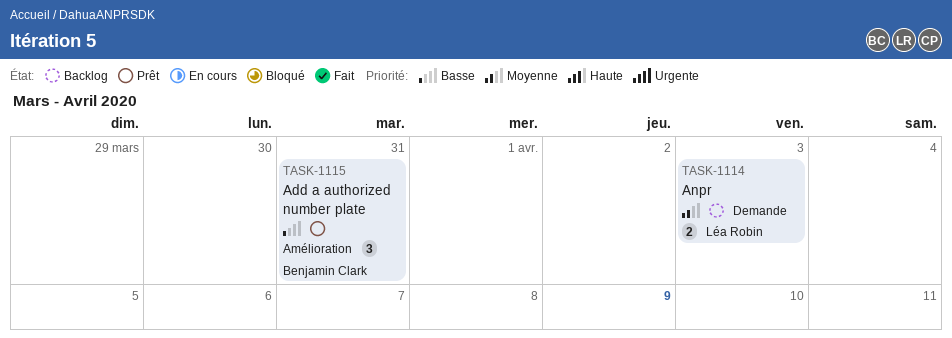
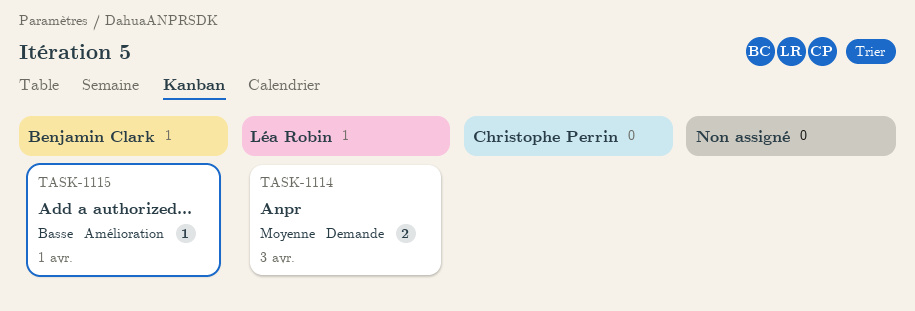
TASK-1115, estimate: 3 -> 1
TASK-1115, due: Mar 31 -> Apr 1

